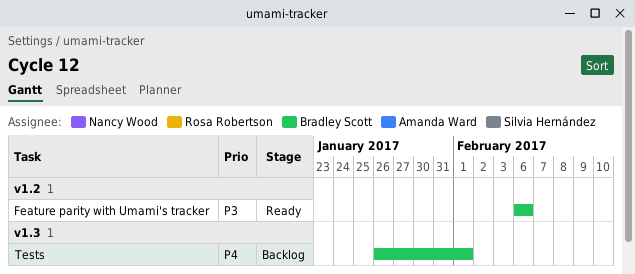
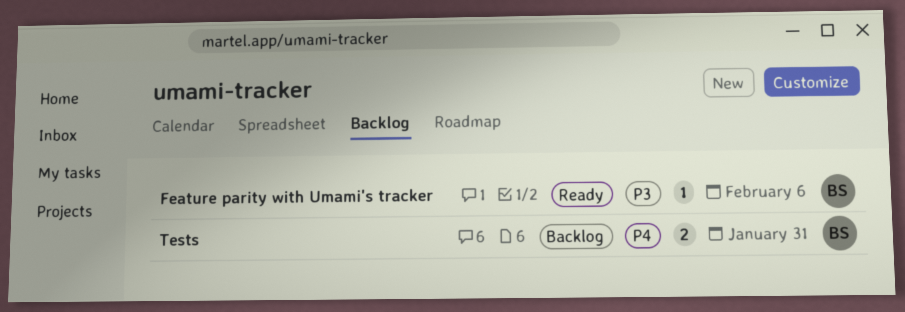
Tests, due: Feb 1 -> Jan 31

